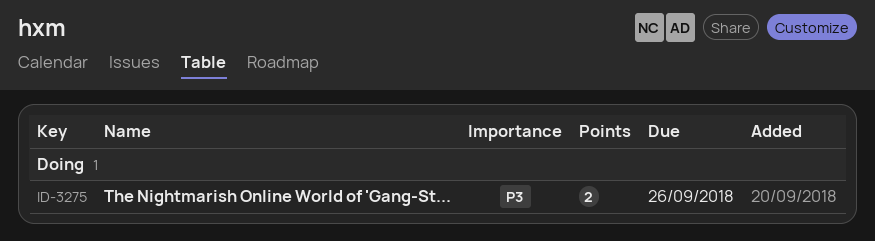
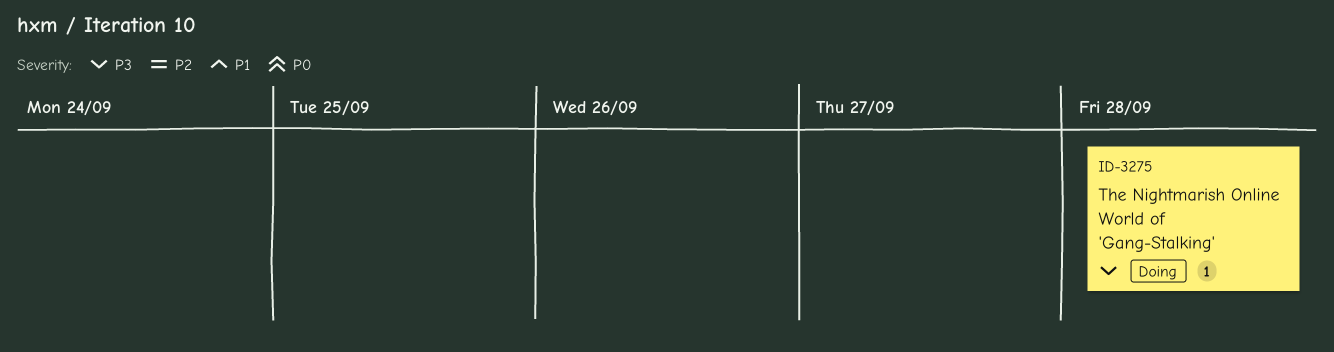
ID-3275, estimate: 2 -> 1
ID-3275, due: Sep 26 -> Sep 28

